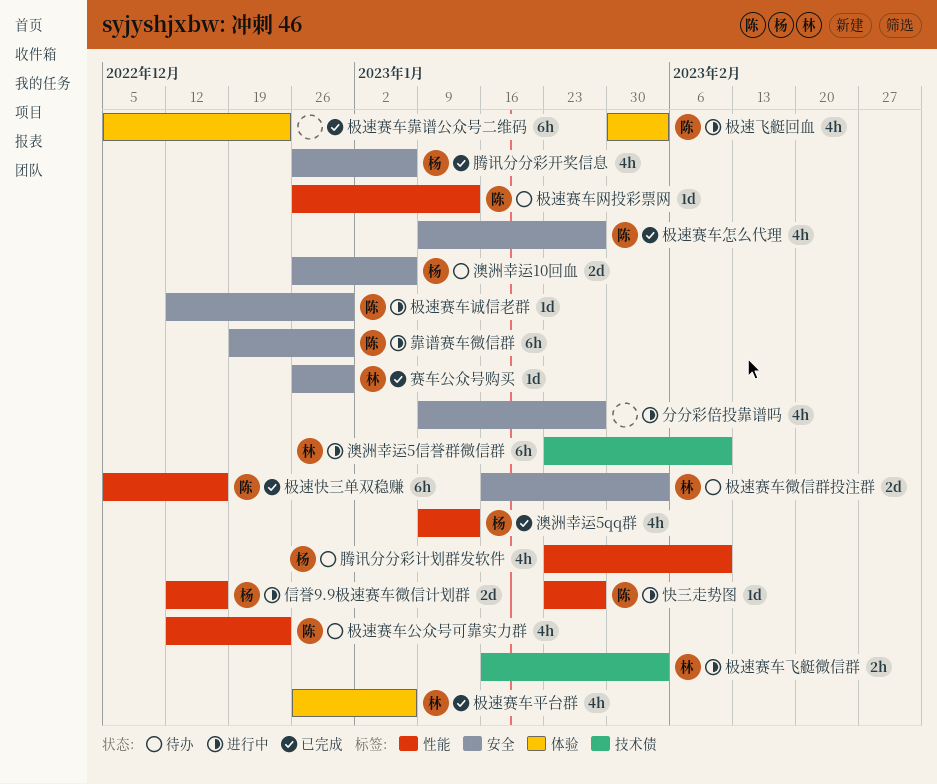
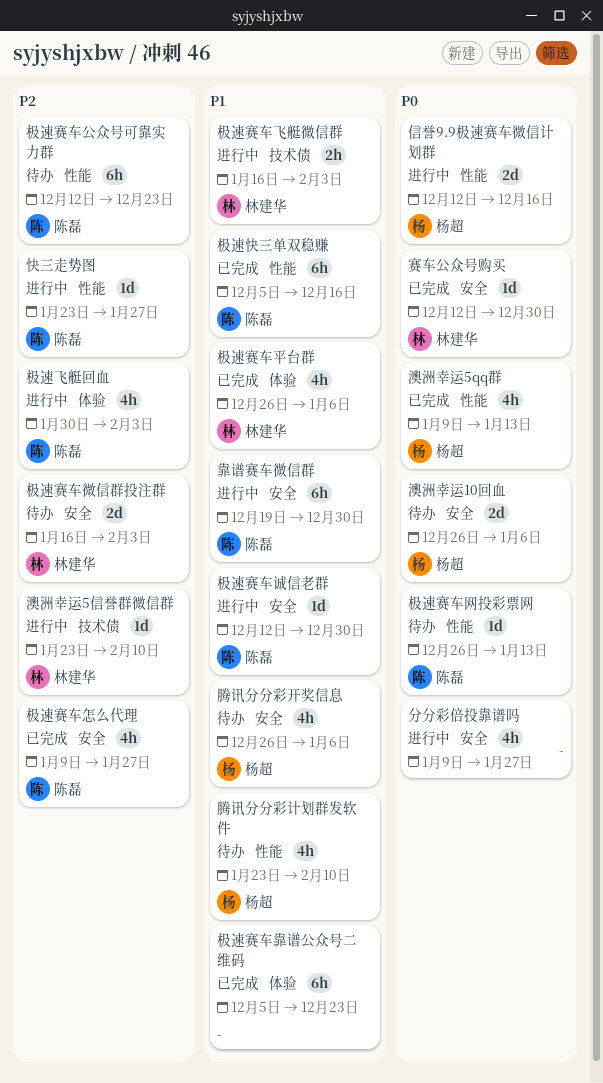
极速赛车公众号可靠实力群, estimate: 4h -> 6h
澳洲幸运5信誉群微信群, estimate: 6h -> 1d
腾讯分分彩开奖信息, status: 已完成 -> 待办
赛车公众号购买, start: Dec 26 -> Dec 12

